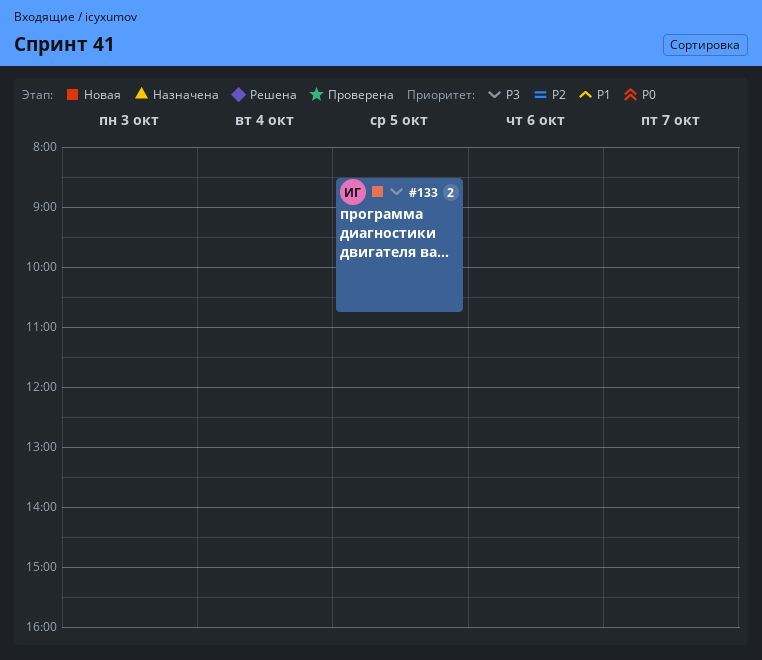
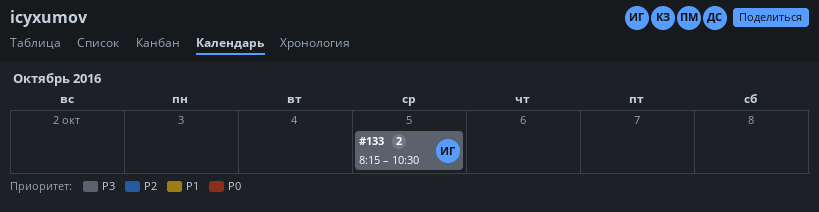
#133, begins: 08:30 -> 08:15
#133, ends: 10:45 -> 10:30

